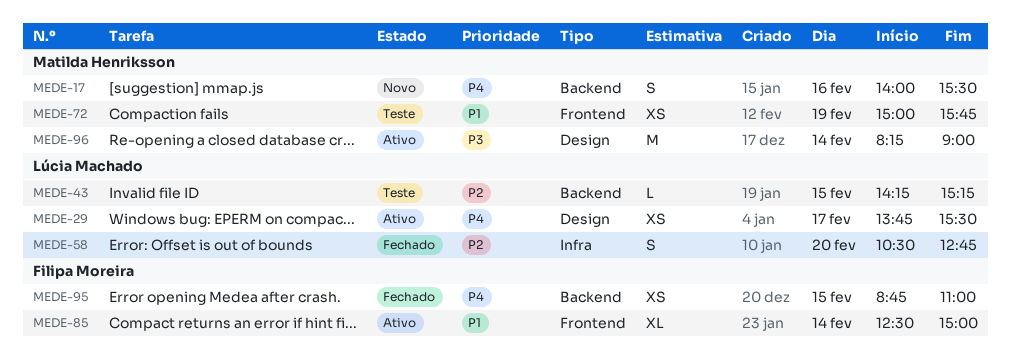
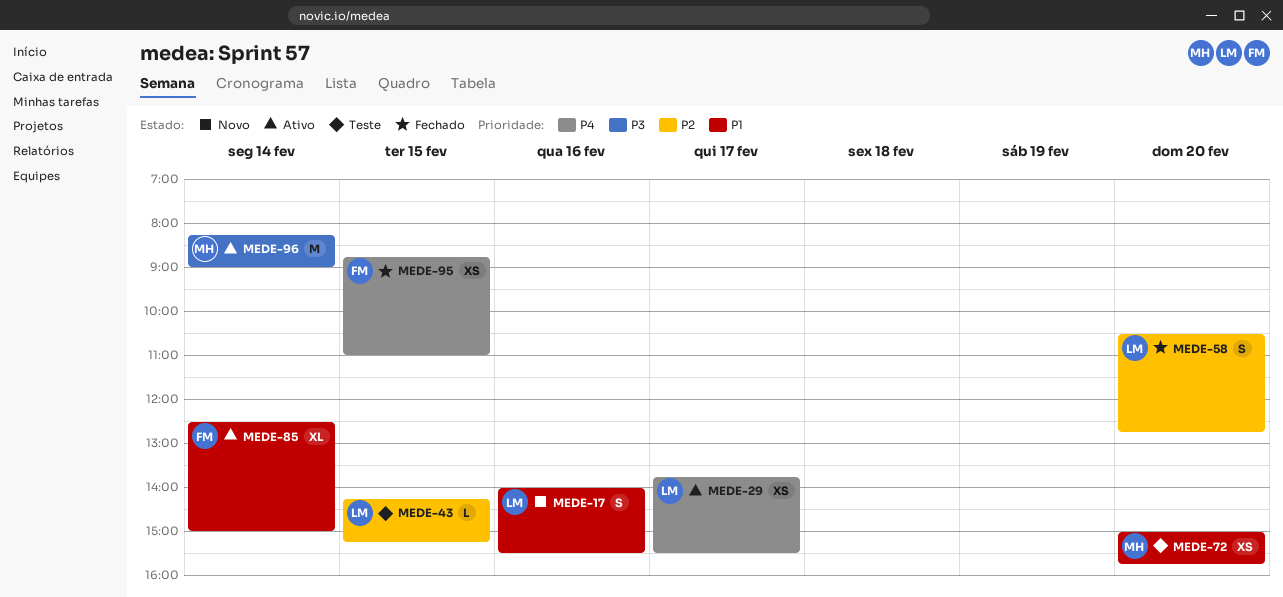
MEDE-17, owner: Matilda Henriksson -> Lúcia Machado
MEDE-17, priority: P4 -> P1
MEDE-72, day: Feb 19 -> Feb 20

